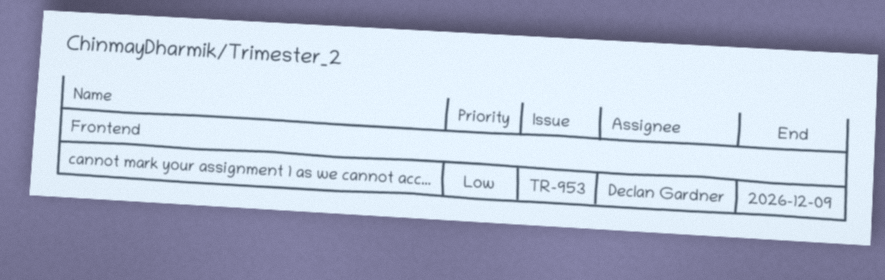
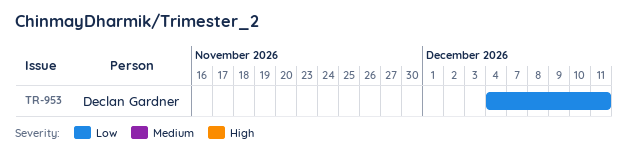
TR-953, due: Dec 9 -> Dec 11

